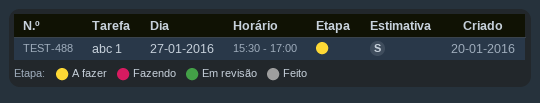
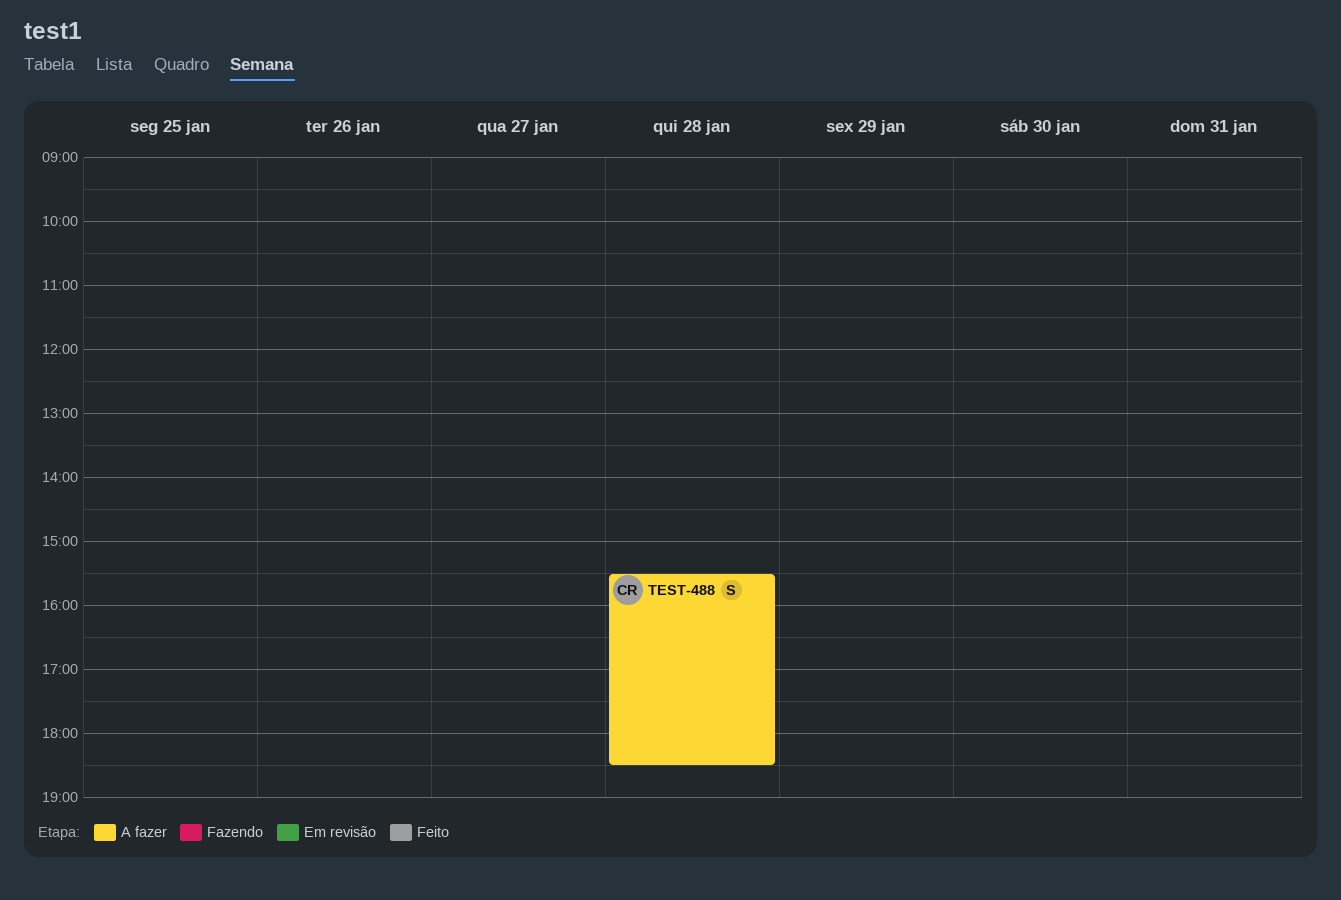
TEST-488, day: Jan 27 -> Jan 28
TEST-488, ends: 17:00 -> 18:30

